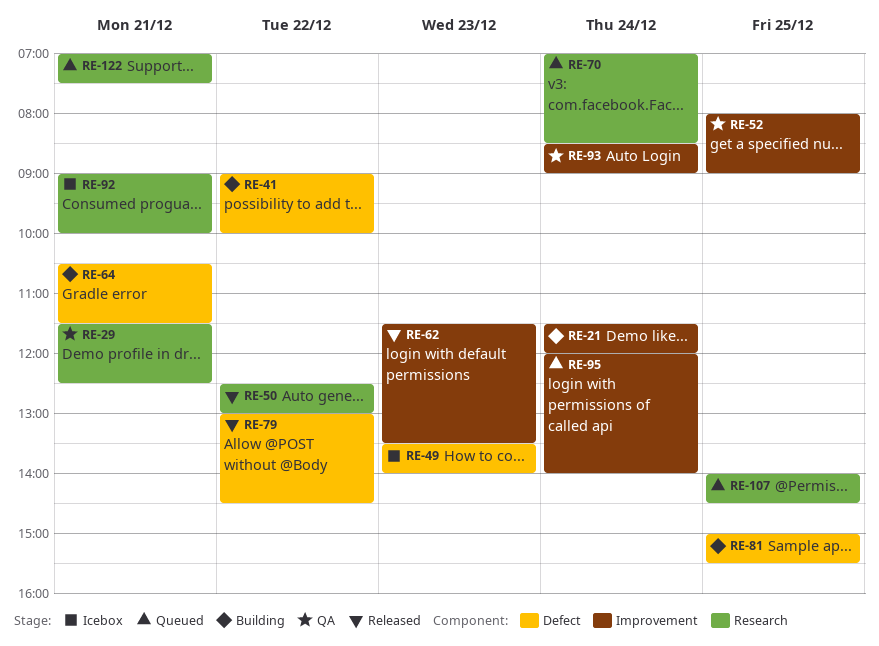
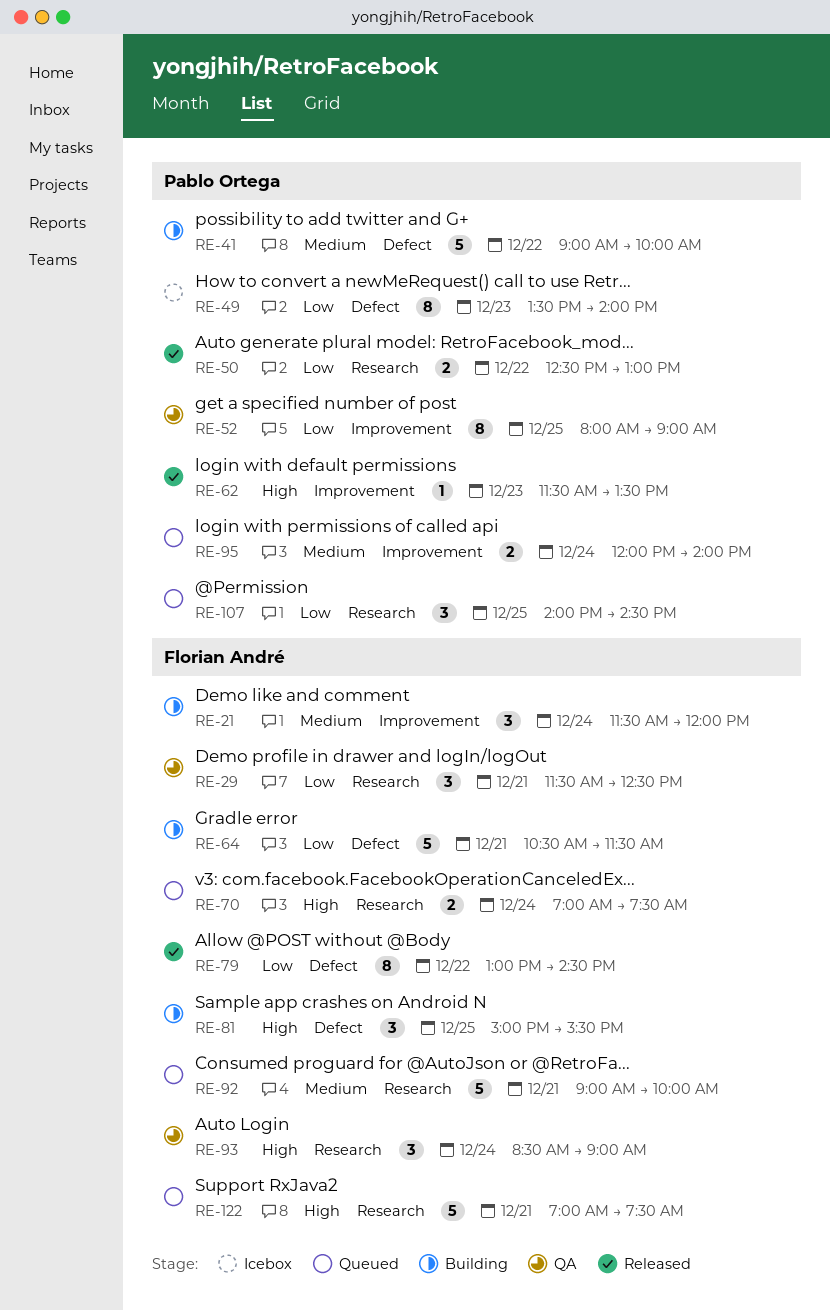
RE-70, ends: 08:30 -> 07:30
RE-92, status: Icebox -> Queued
RE-93, label: Improvement -> Research

